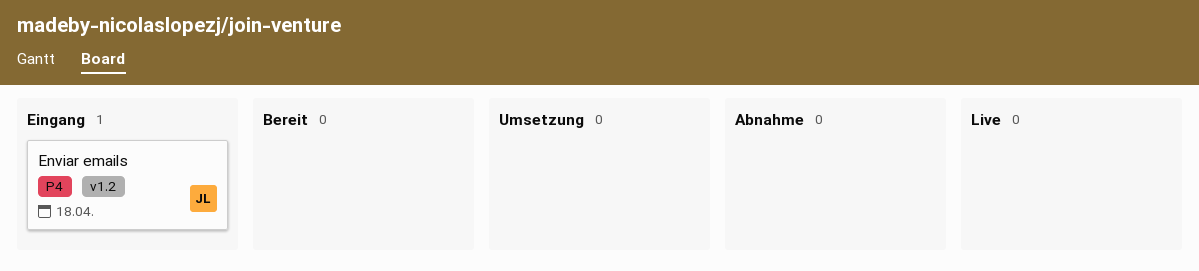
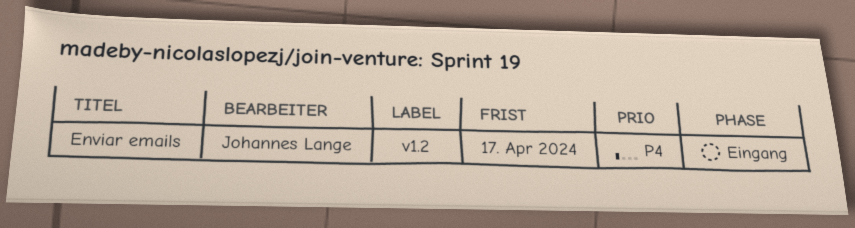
Enviar emails, due: Apr 18 -> Apr 17

